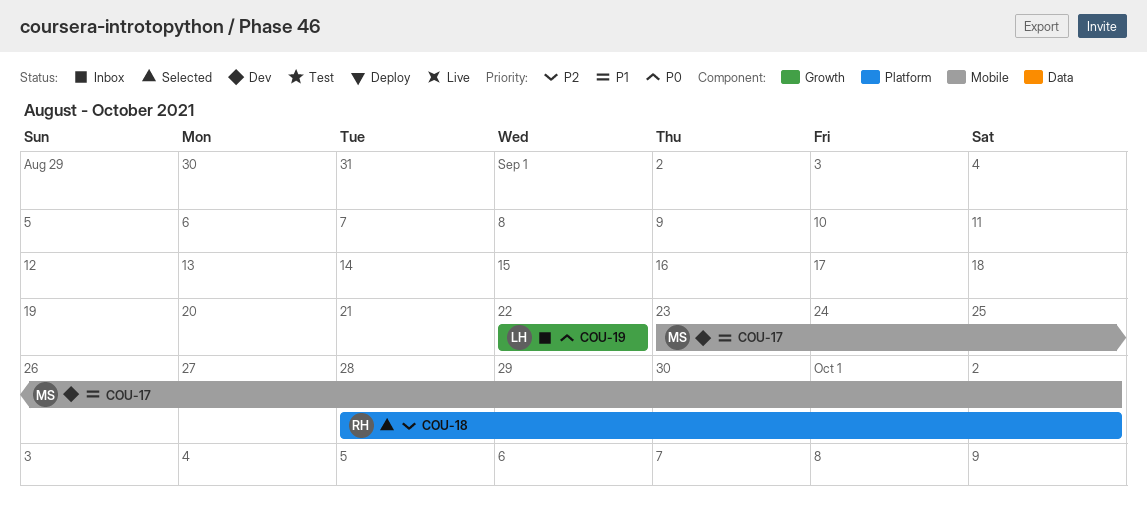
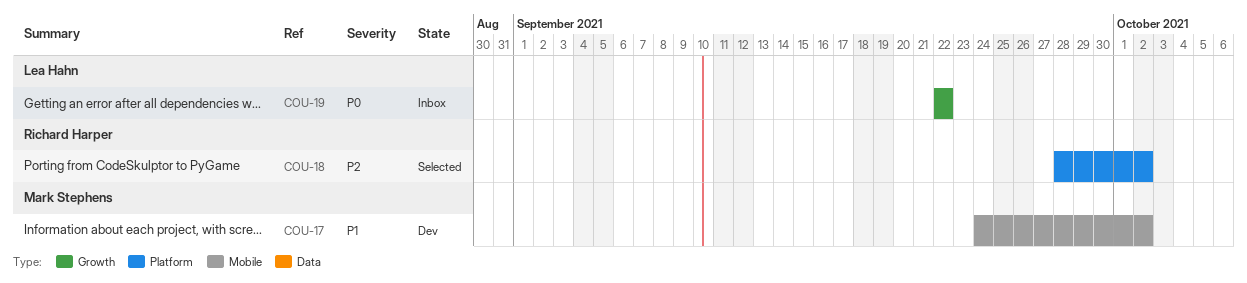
COU-17, start: Sep 23 -> Sep 24

